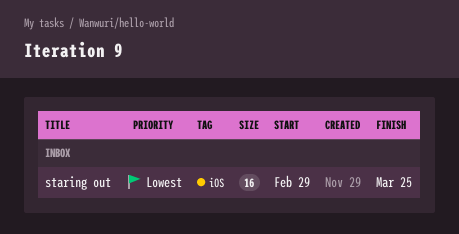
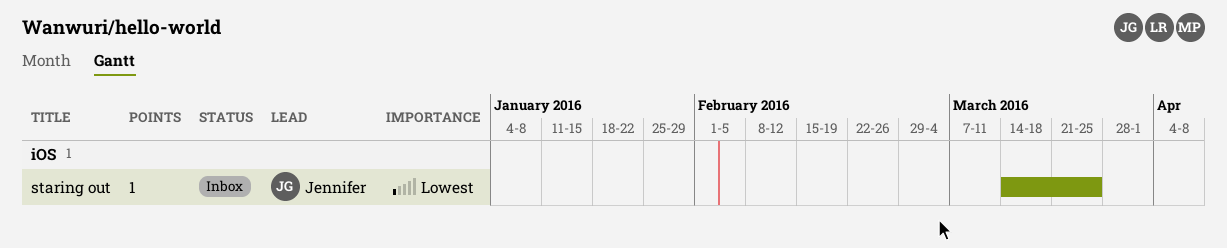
staring out, estimate: 16 -> 1
staring out, start: Feb 29 -> Mar 14

